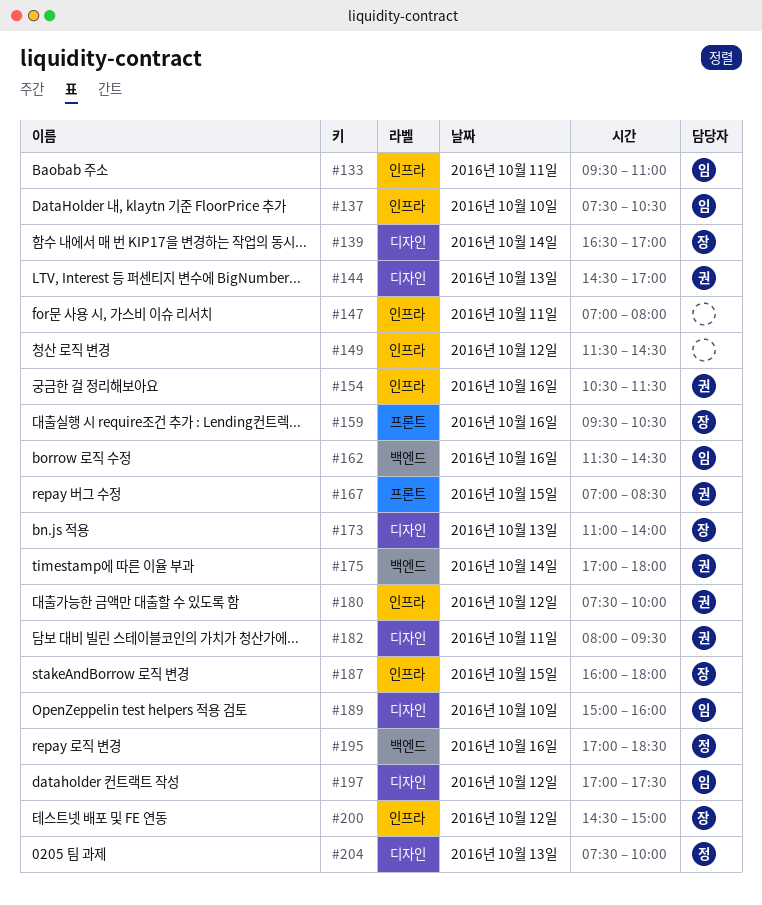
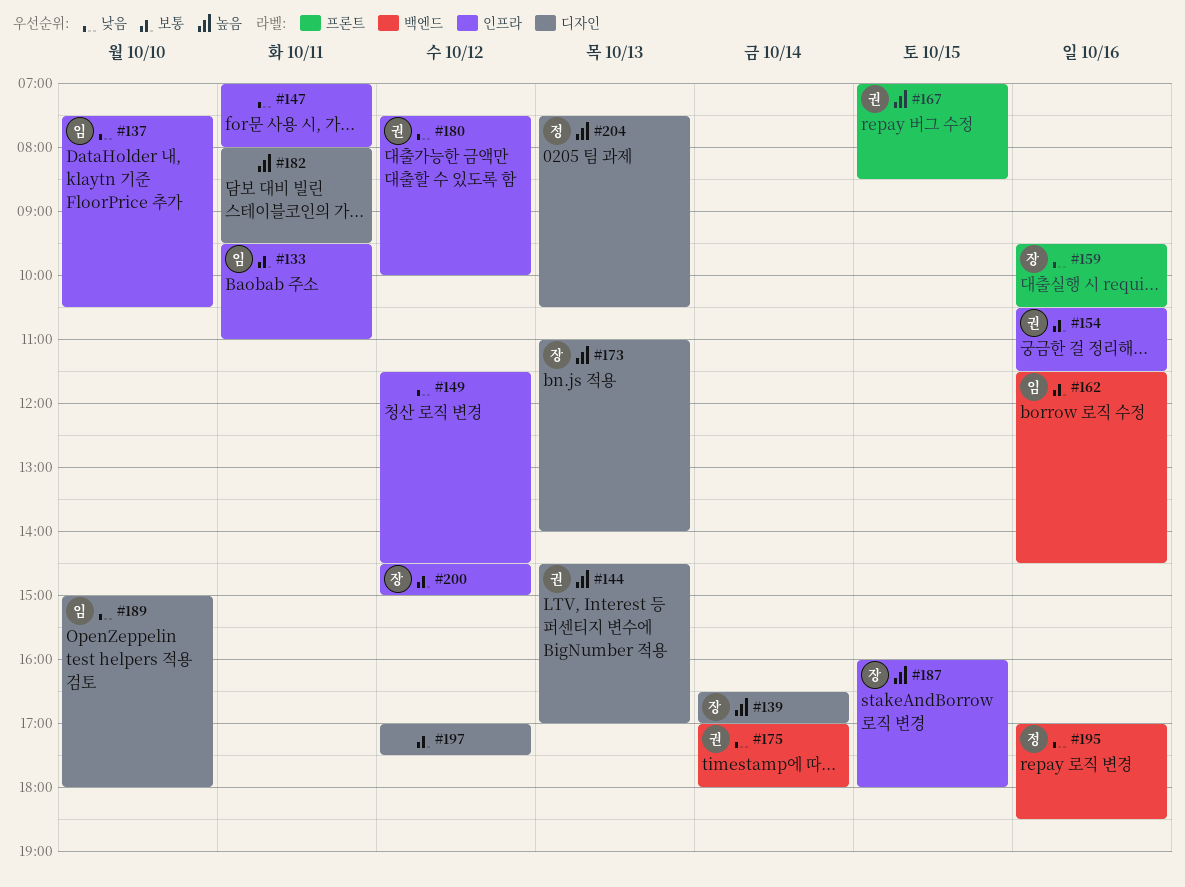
#182, owner: 권 -> none
#189, ends: 16:00 -> 18:00
#197, owner: 임 -> none
#204, ends: 10:00 -> 10:30

